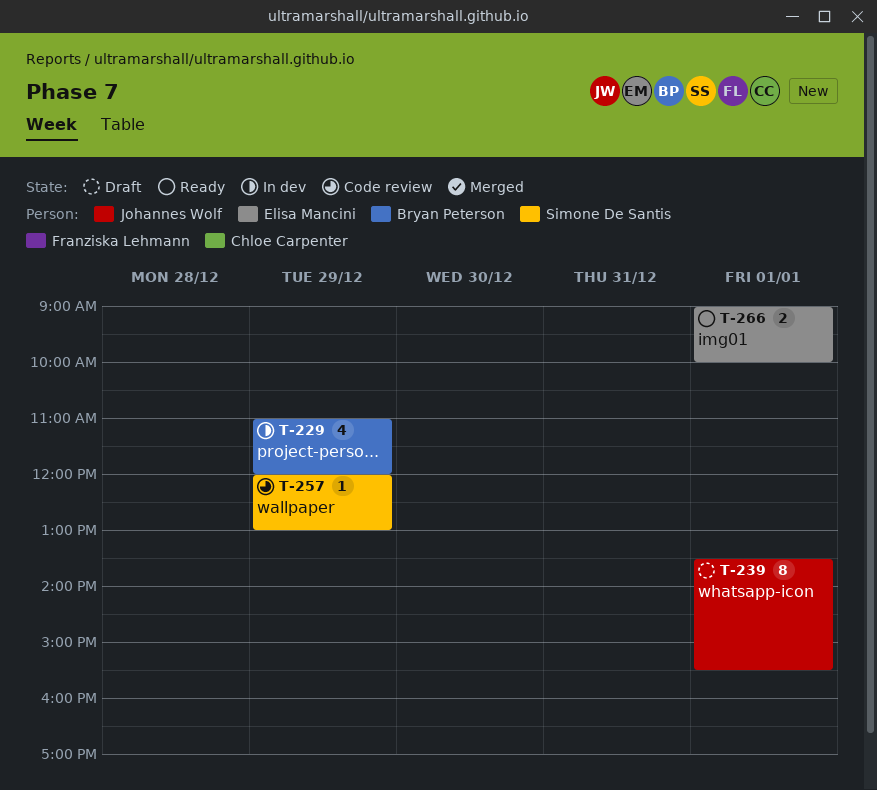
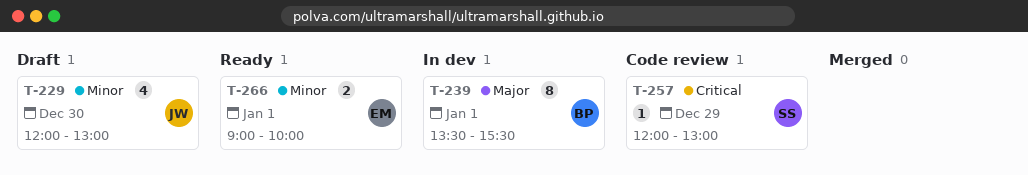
T-229, status: In dev -> Draft
T-229, owner: Bryan Peterson -> Johannes Wolf
T-229, day: Dec 29 -> Dec 30
T-229, begins: 11:00 -> 12:00
T-229, ends: 12:00 -> 13:00
T-239, status: Draft -> In dev
T-239, owner: Johannes Wolf -> Bryan Peterson

